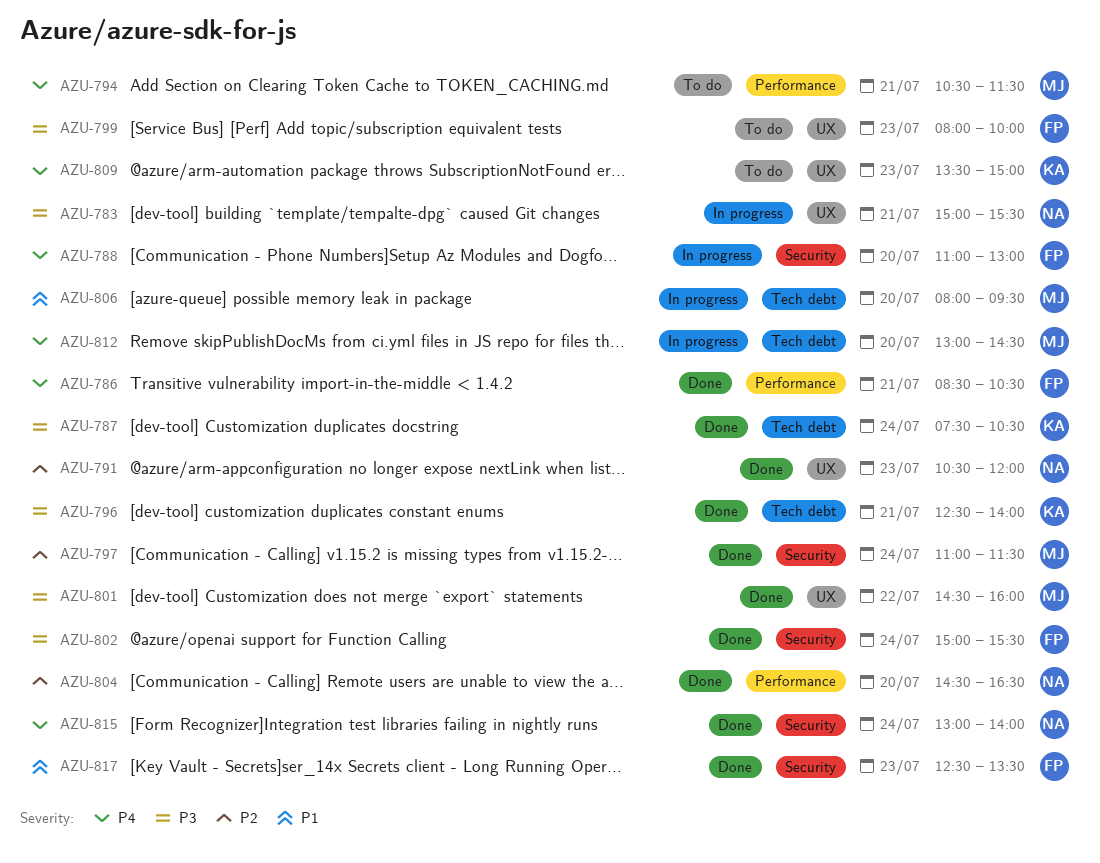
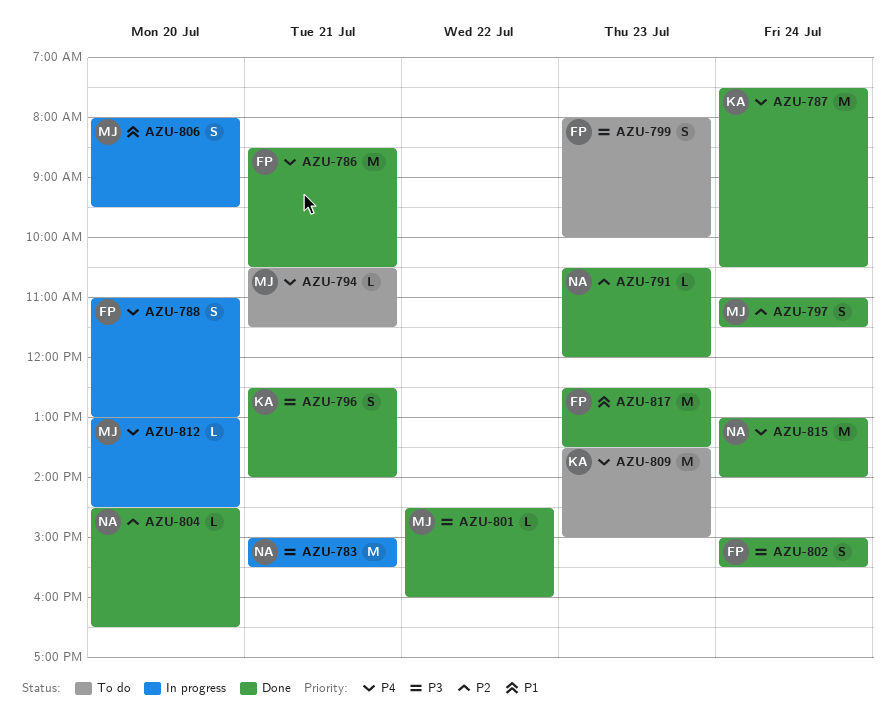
AZU-787, priority: P3 -> P4

